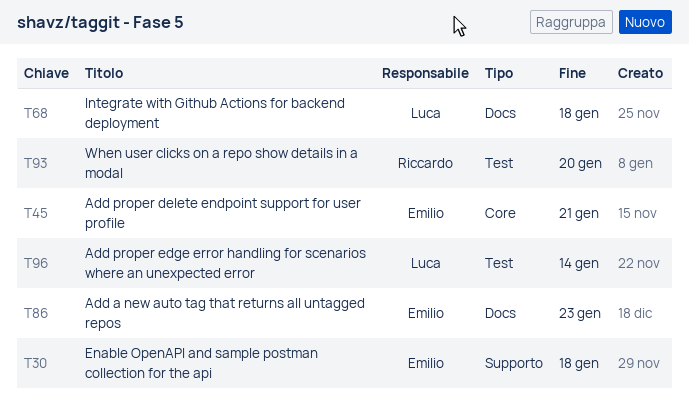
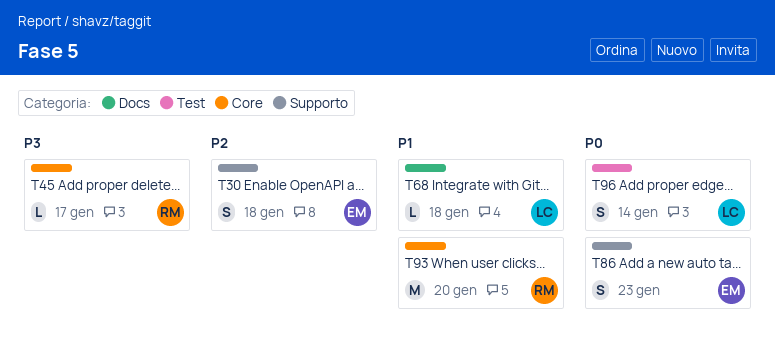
T45, owner: Emilio -> Riccardo
T45, due: Jan 21 -> Jan 17
T86, label: Docs -> Supporto
T93, label: Test -> Core

